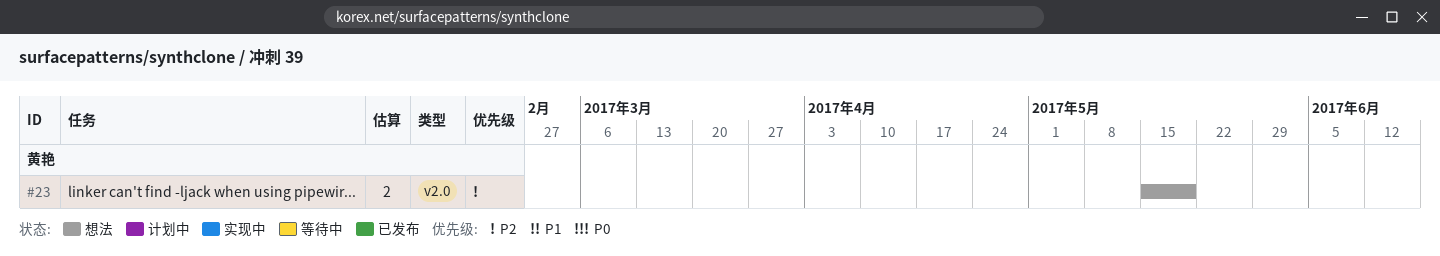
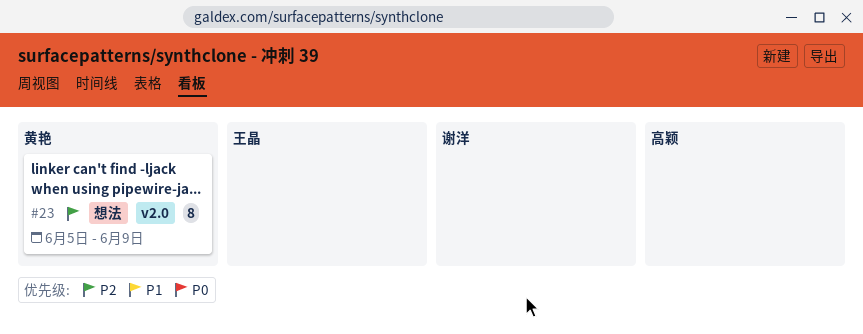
#23, estimate: 2 -> 8
#23, start: May 15 -> Jun 5
#23, due: May 19 -> Jun 9

